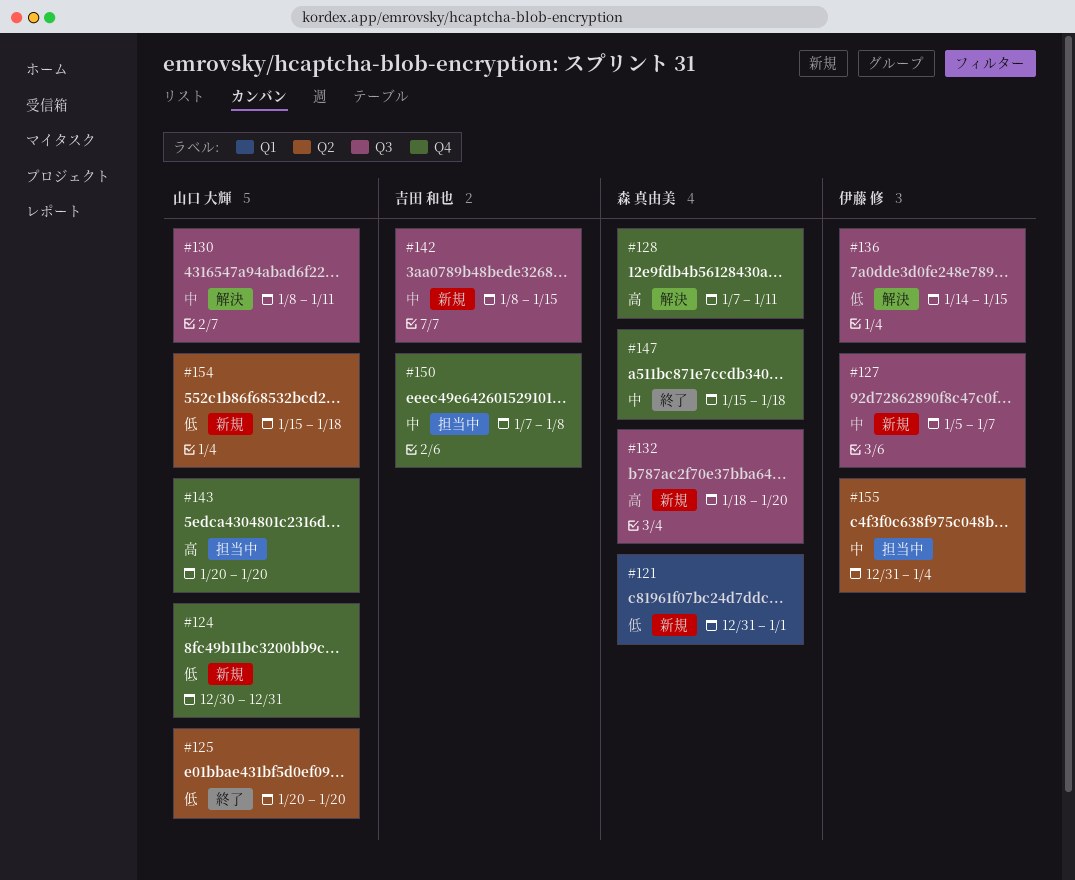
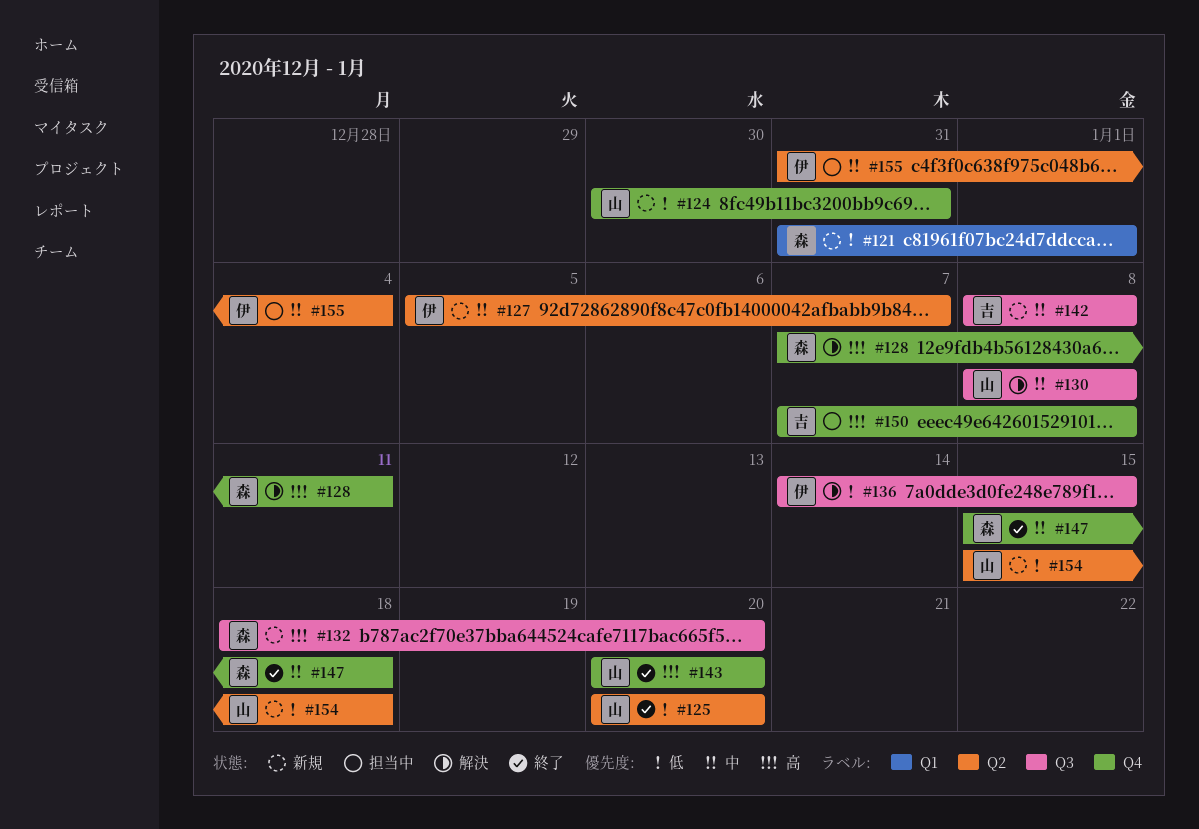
#127, label: Q3 -> Q2
#130, due: Jan 11 -> Jan 8
#142, due: Jan 15 -> Jan 8
#143, status: 担当中 -> 終了
#150, priority: 中 -> 高

